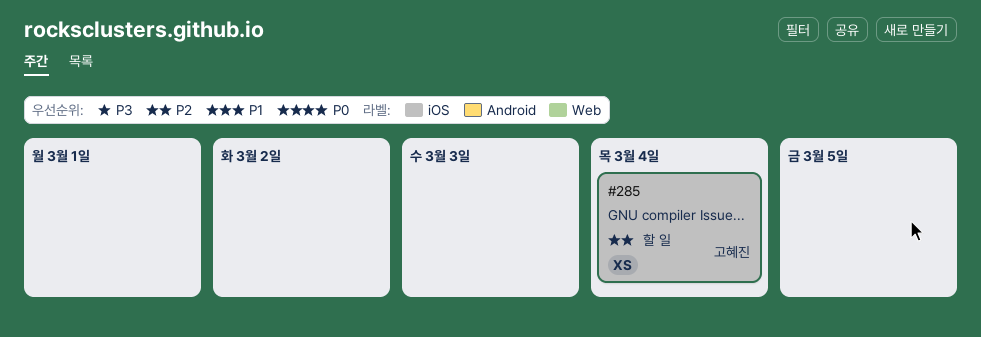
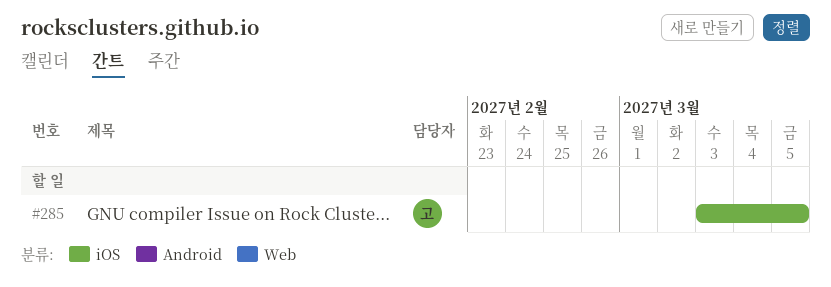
#285, due: Mar 4 -> Mar 5

